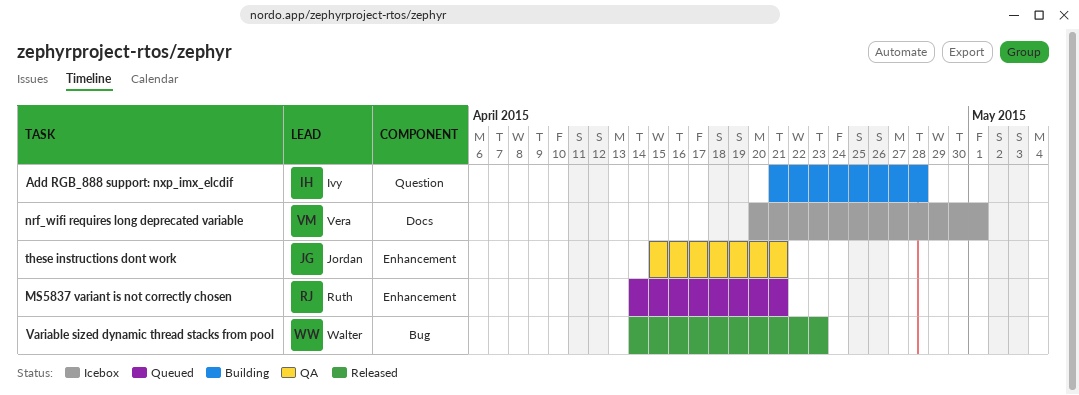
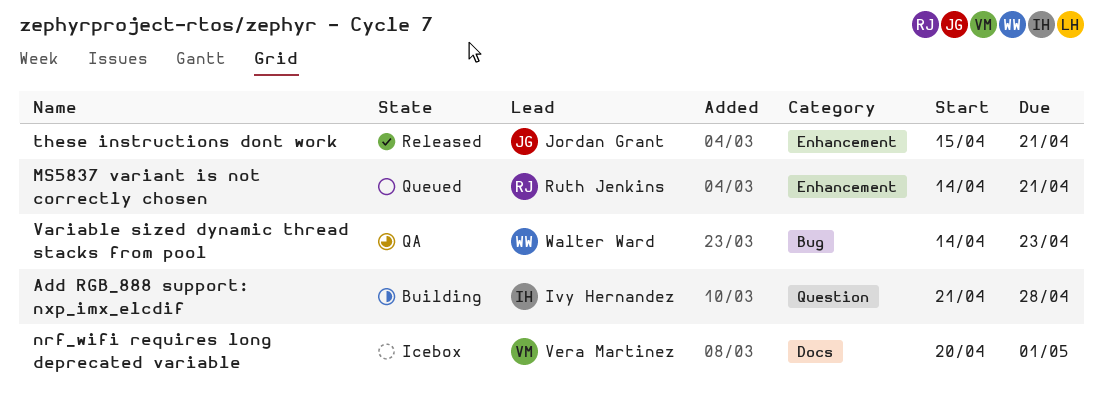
these instructions dont work, status: QA -> Released
Variable sized dynamic thread stacks from pool, status: Released -> QA

